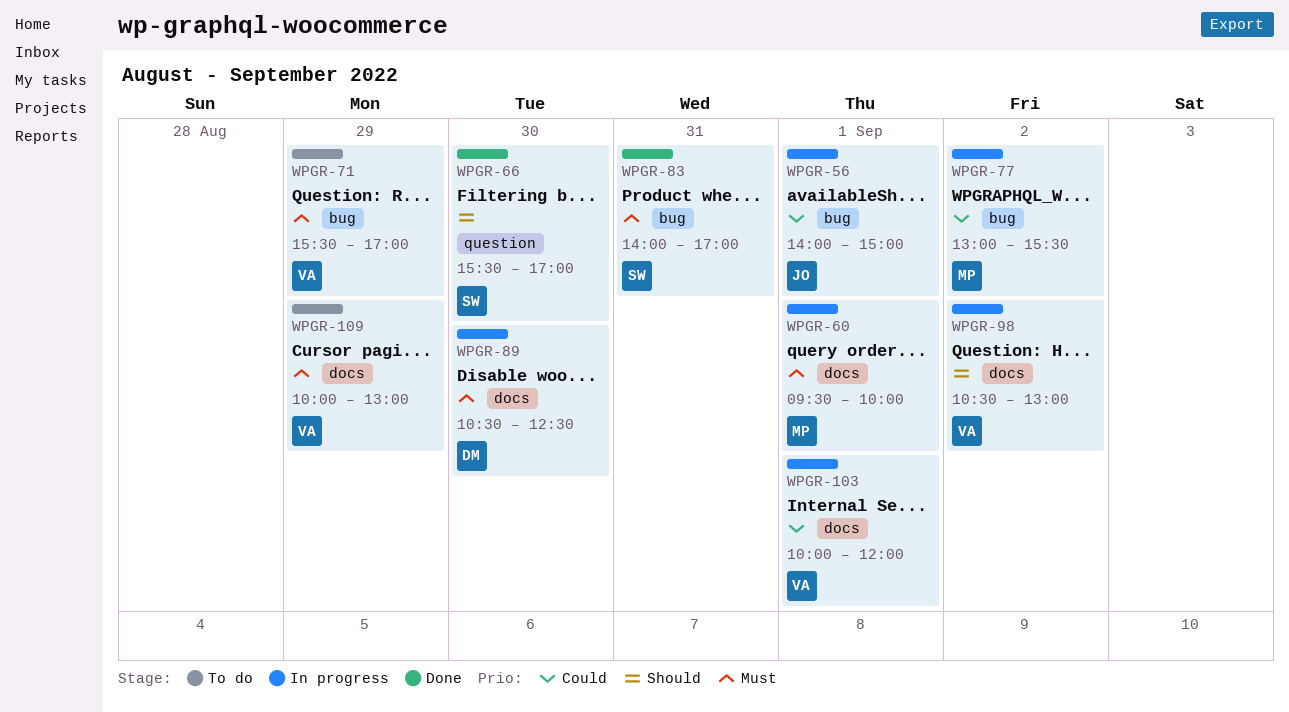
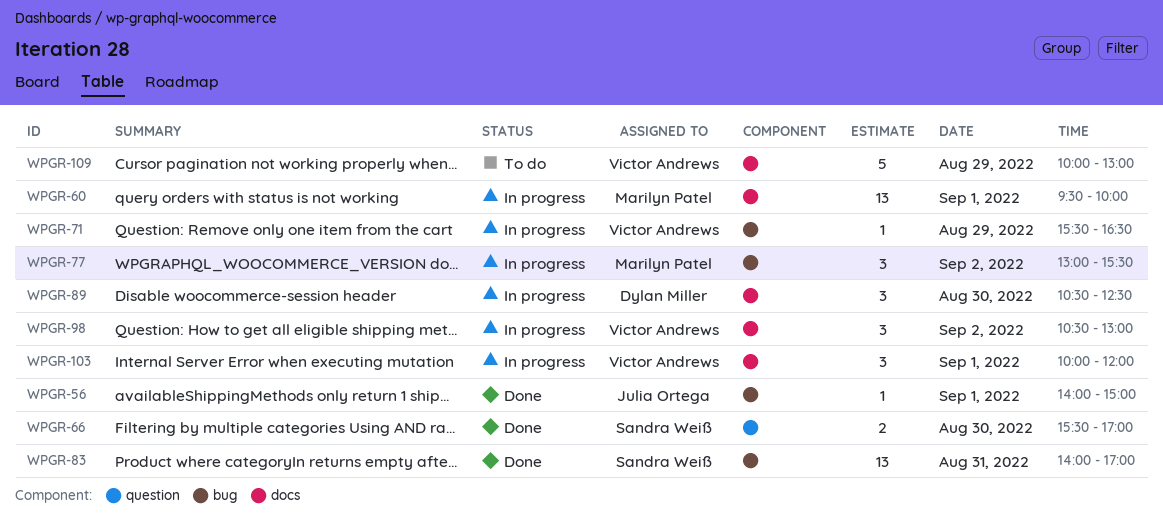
WPGR-56, status: In progress -> Done
WPGR-71, status: To do -> In progress
WPGR-71, ends: 17:00 -> 16:30

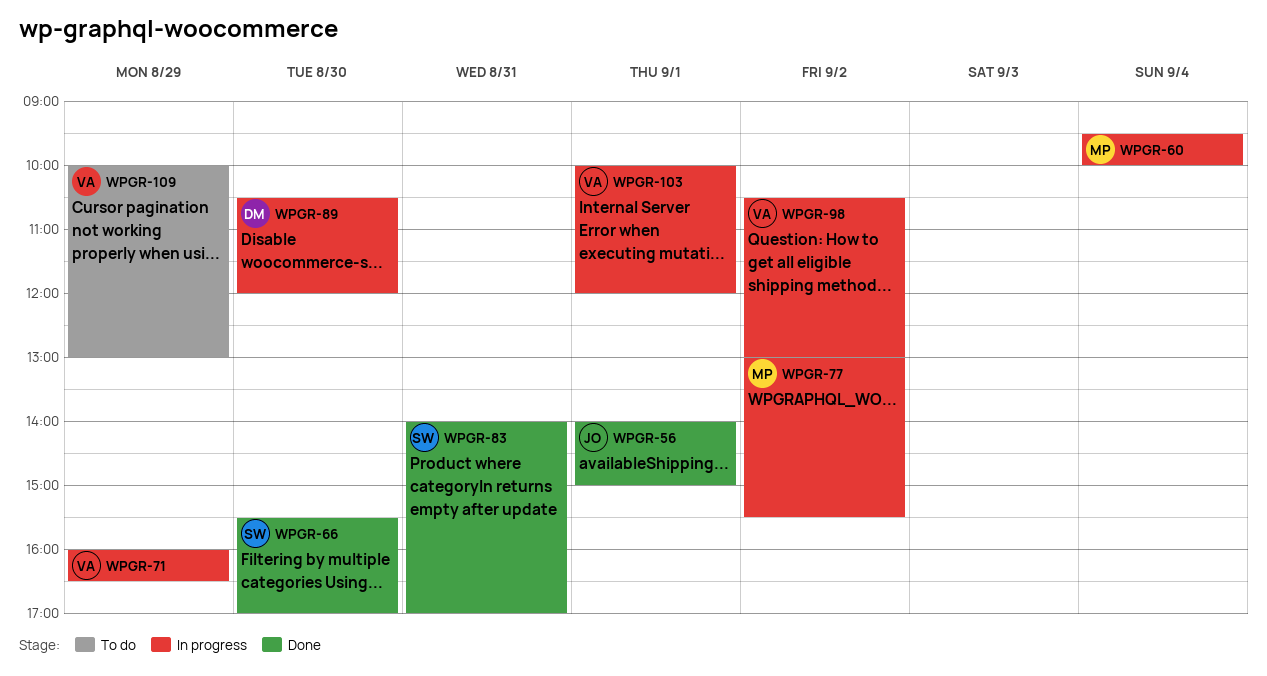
WPGR-60, day: Sep 1 -> Sep 4
WPGR-71, begins: 15:30 -> 16:00
WPGR-89, ends: 12:30 -> 12:00

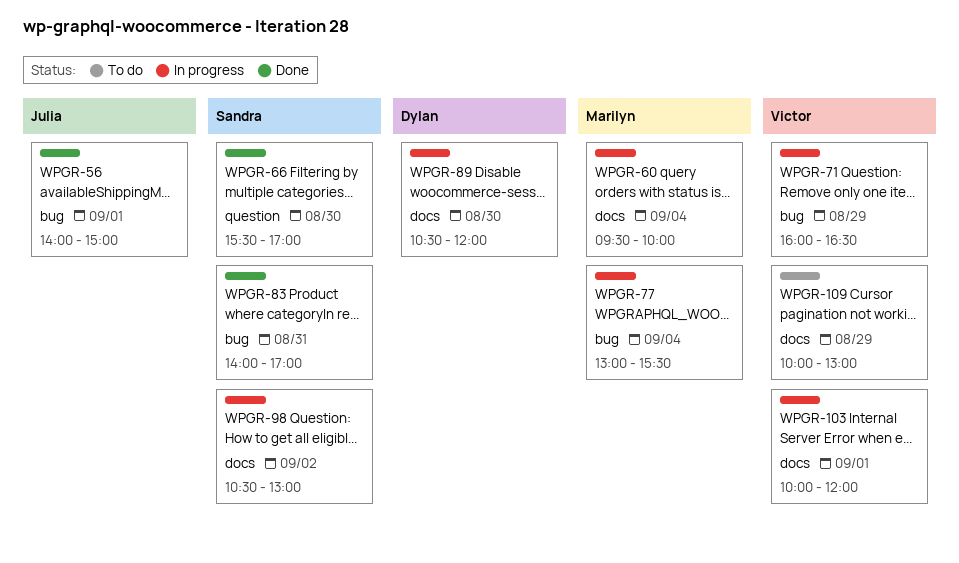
WPGR-77, day: Sep 2 -> Sep 4
WPGR-98, owner: Victor -> Sandra

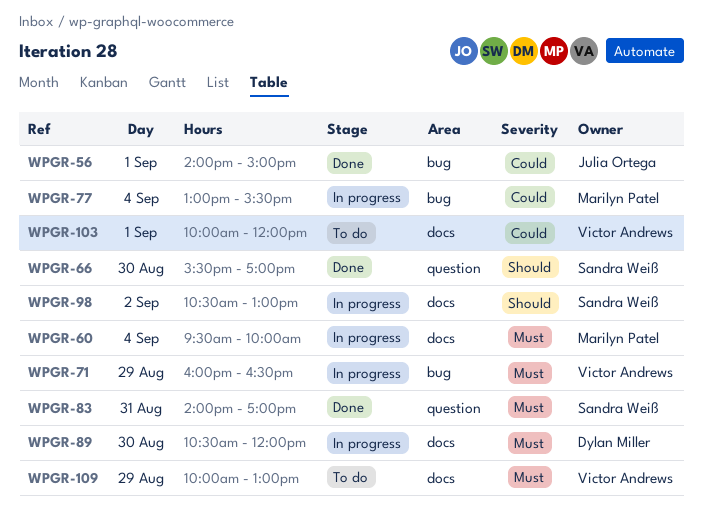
WPGR-83, label: bug -> question
WPGR-103, status: In progress -> To do

